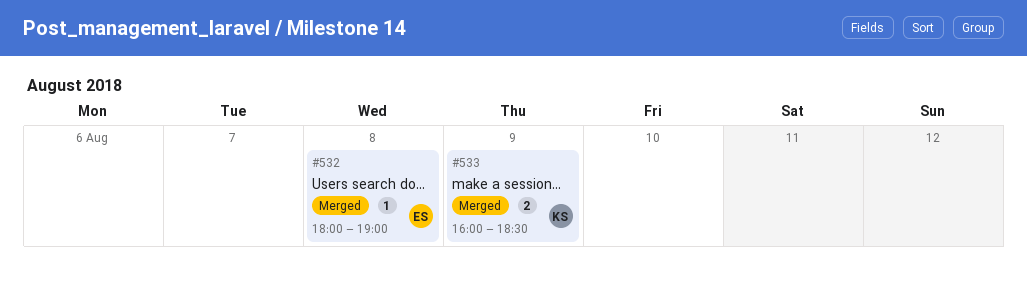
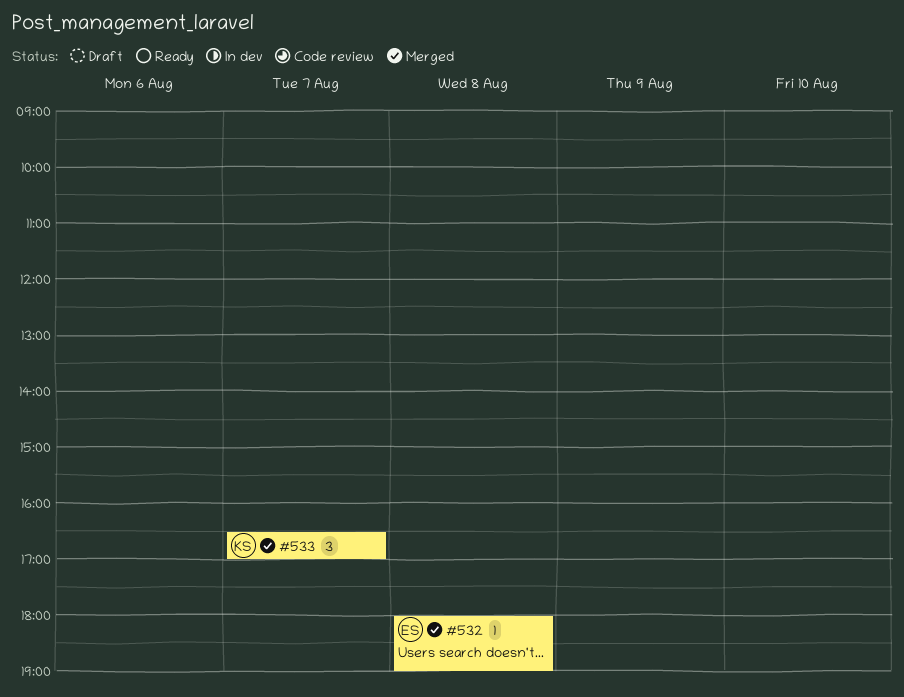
#533, estimate: 2 -> 3
#533, day: Aug 9 -> Aug 7
#533, begins: 16:00 -> 16:30
#533, ends: 18:30 -> 17:00

